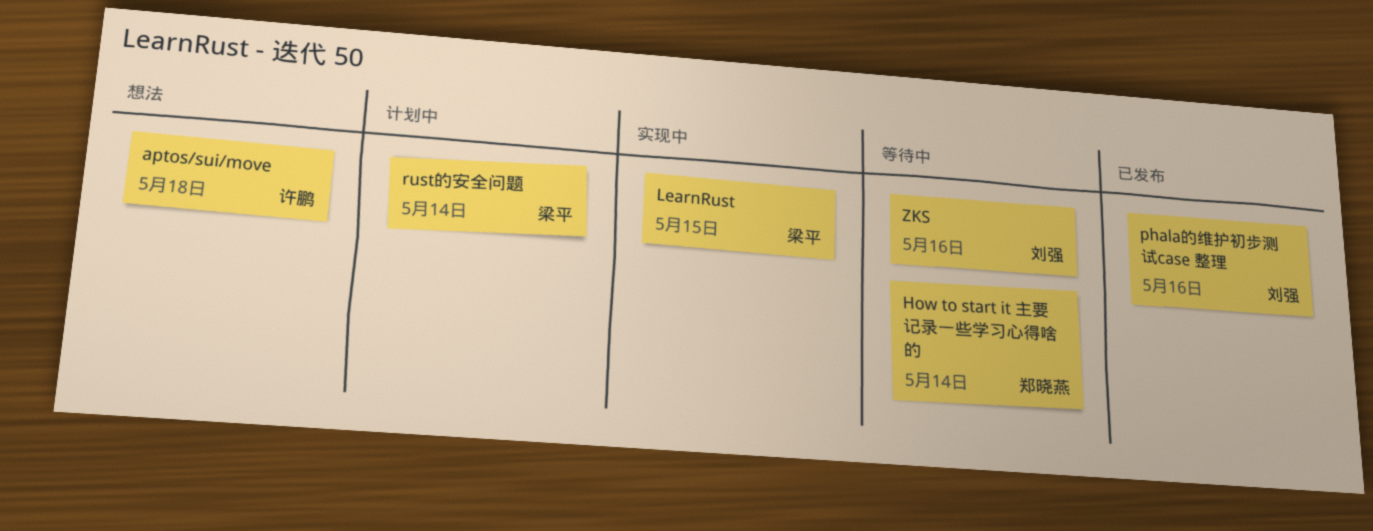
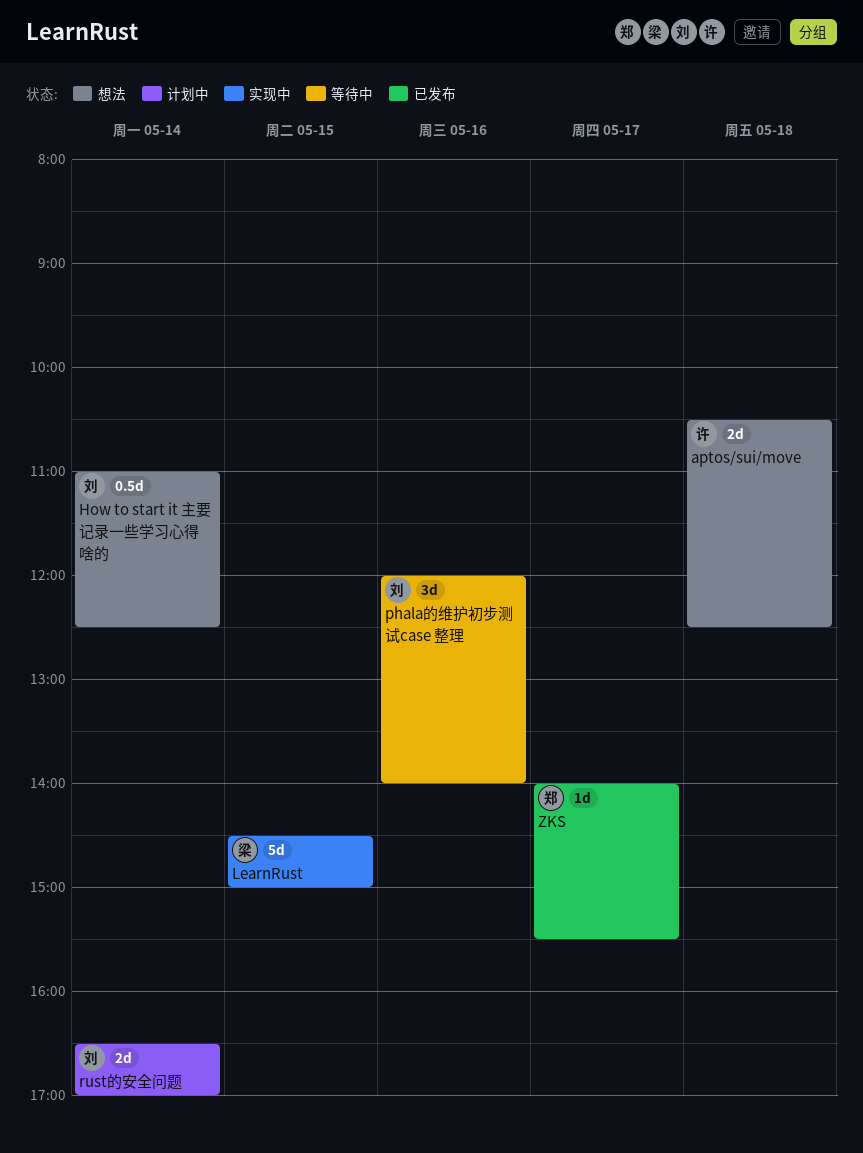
How to start it 主要记录一些学习心得啥的, status: 等待中 -> 想法
How to start it 主要记录一些学习心得啥的, owner: 郑晓燕 -> 刘强
phala的维护初步测试case 整理, status: 已发布 -> 等待中
rust的安全问题, owner: 梁平 -> 刘强
ZKS, status: 等待中 -> 已发布
ZKS, owner: 刘强 -> 郑晓燕
ZKS, day: May 16 -> May 17

